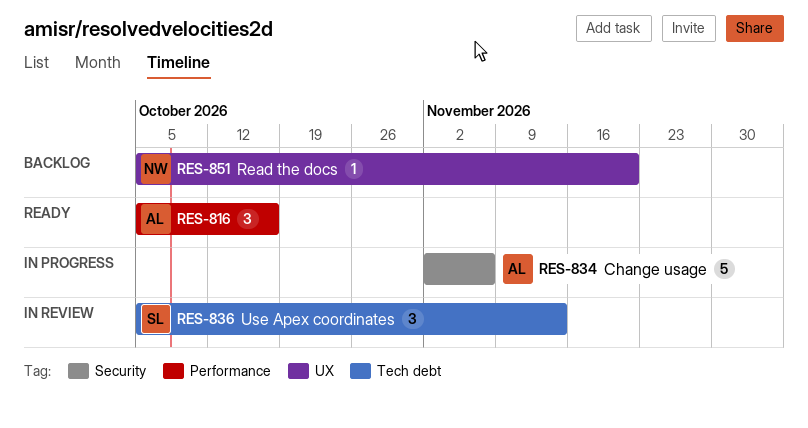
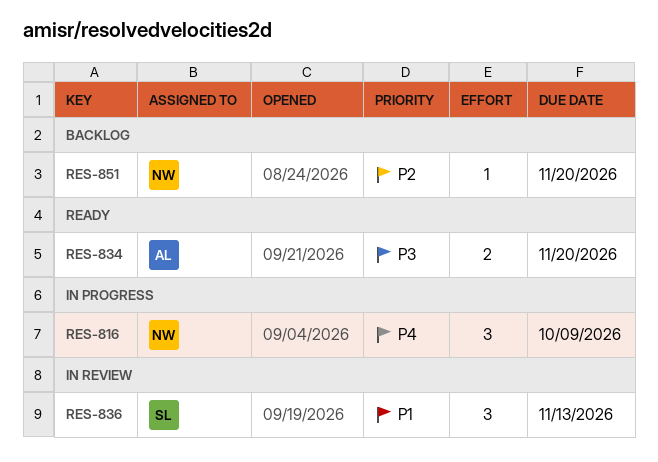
RES-816, status: Ready -> In progress
RES-816, owner: AL -> NW
RES-816, due: Oct 16 -> Oct 9
RES-834, status: In progress -> Ready
RES-834, estimate: 5 -> 2
RES-834, due: Nov 6 -> Nov 20

